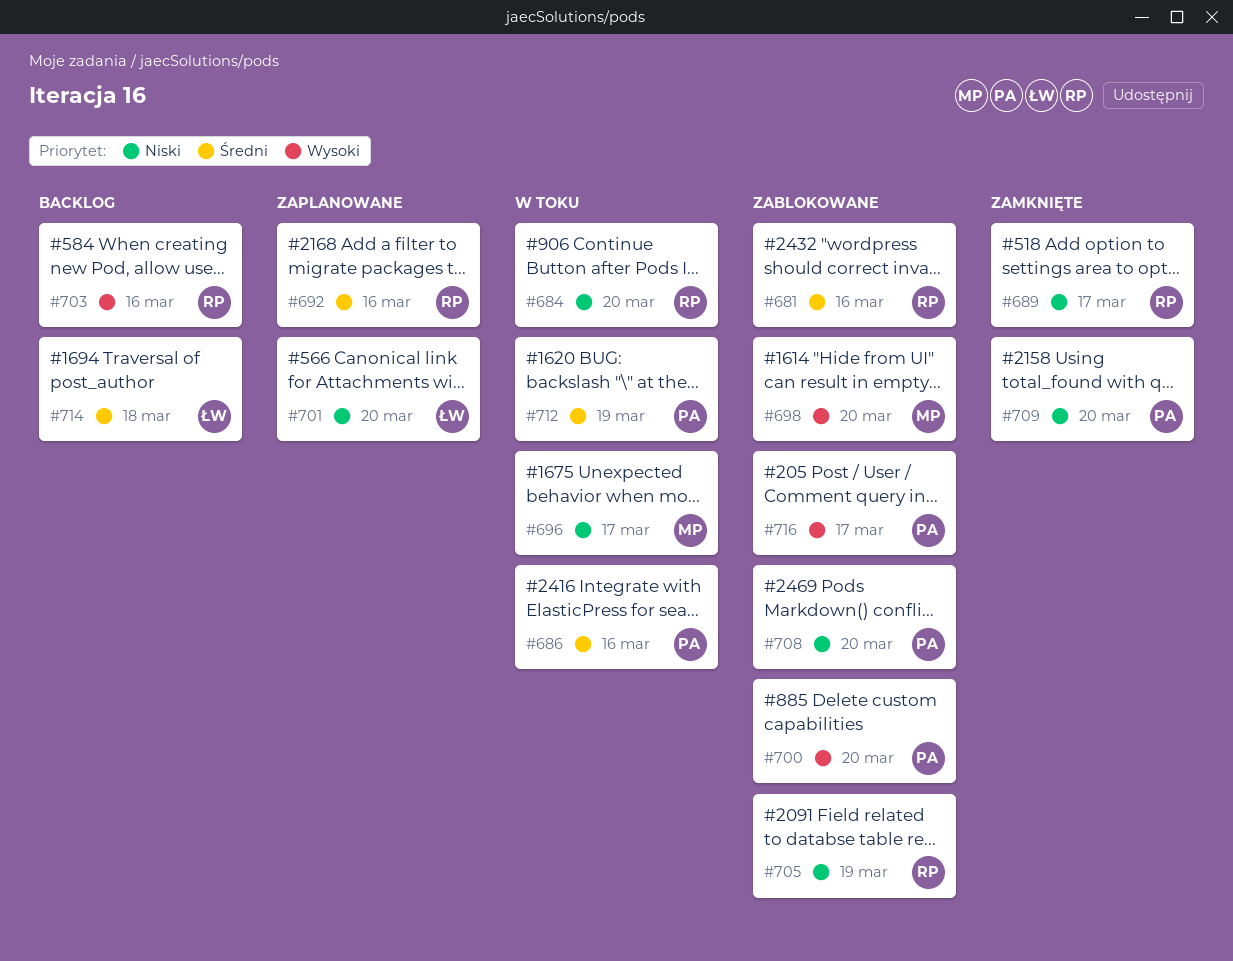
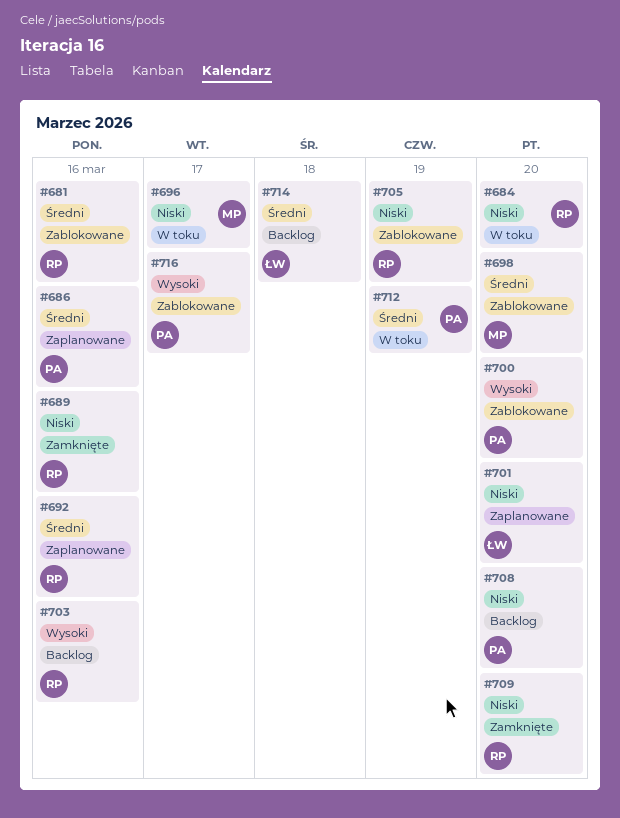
#686, status: W toku -> Zaplanowane
#689, due: Mar 17 -> Mar 16
#698, priority: Wysoki -> Średni
#708, status: Zablokowane -> Backlog
#709, owner: PA -> RP

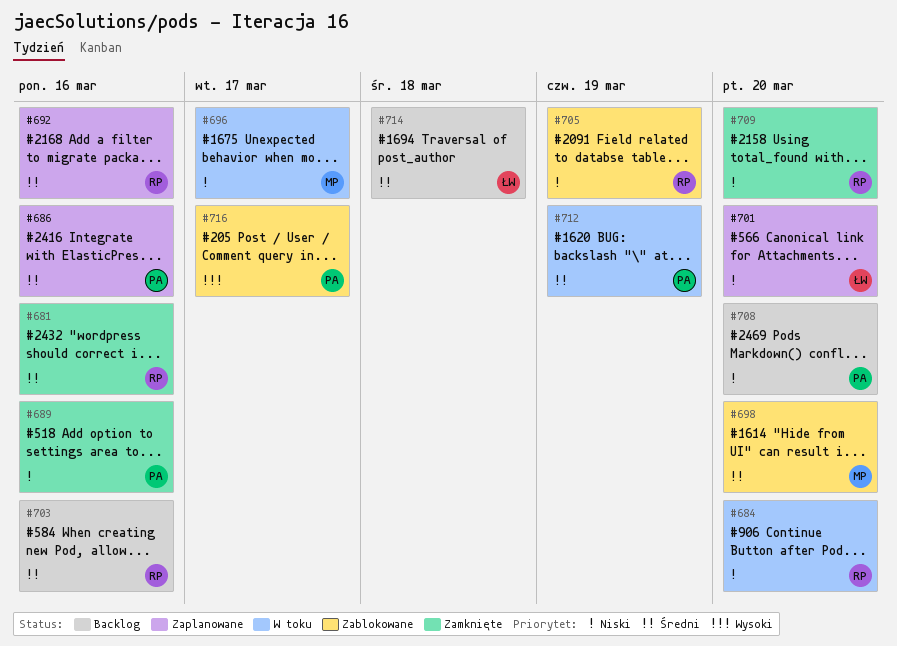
#681, status: Zablokowane -> Zamknięte
#689, owner: RP -> PA
#700: present -> none
#703, priority: Wysoki -> Średni

